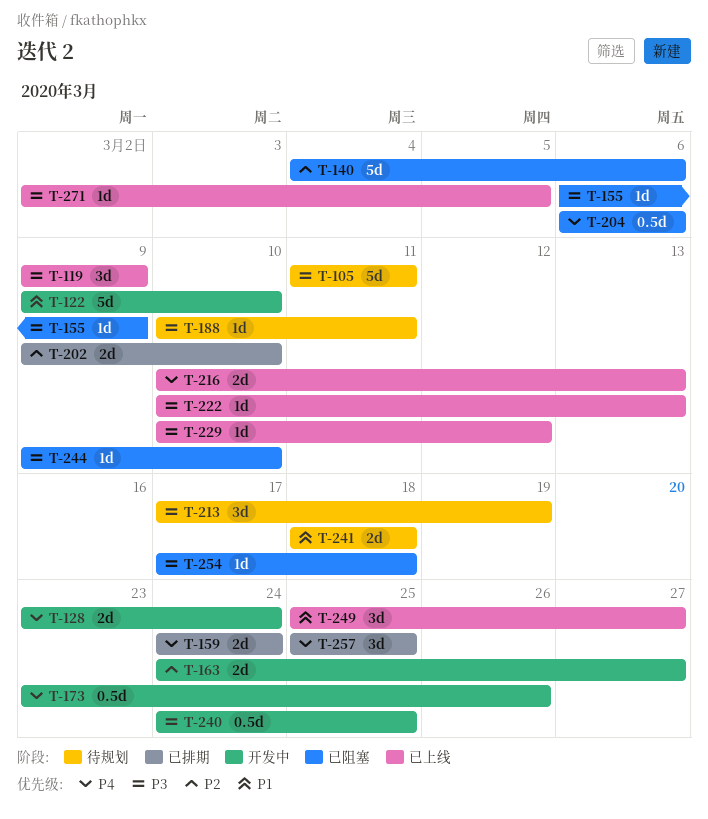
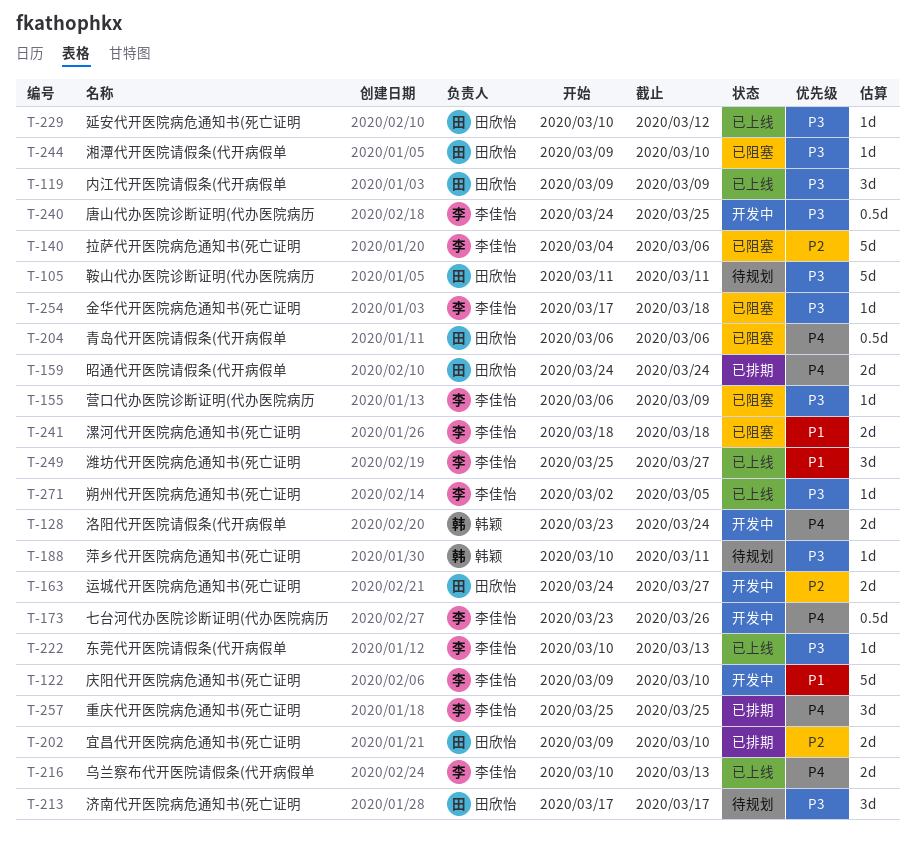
T-213, due: Mar 19 -> Mar 17
T-241, status: 待规划 -> 已阻塞

